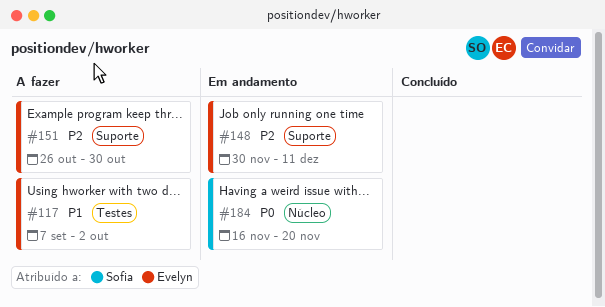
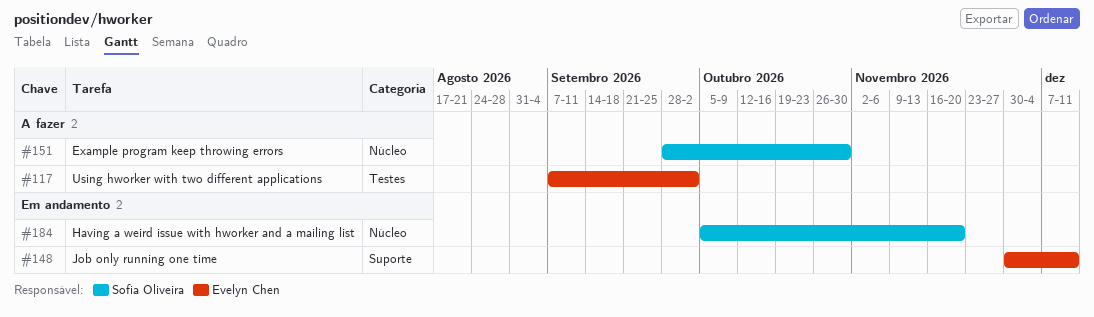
#151, owner: Evelyn Chen -> Sofia Oliveira
#151, label: Suporte -> Núcleo
#151, start: Oct 26 -> Sep 28
#184, start: Nov 16 -> Oct 5

